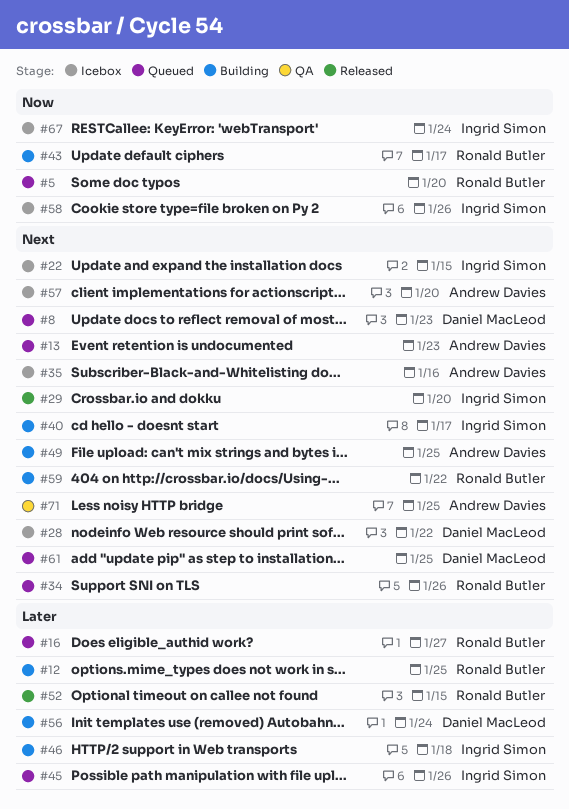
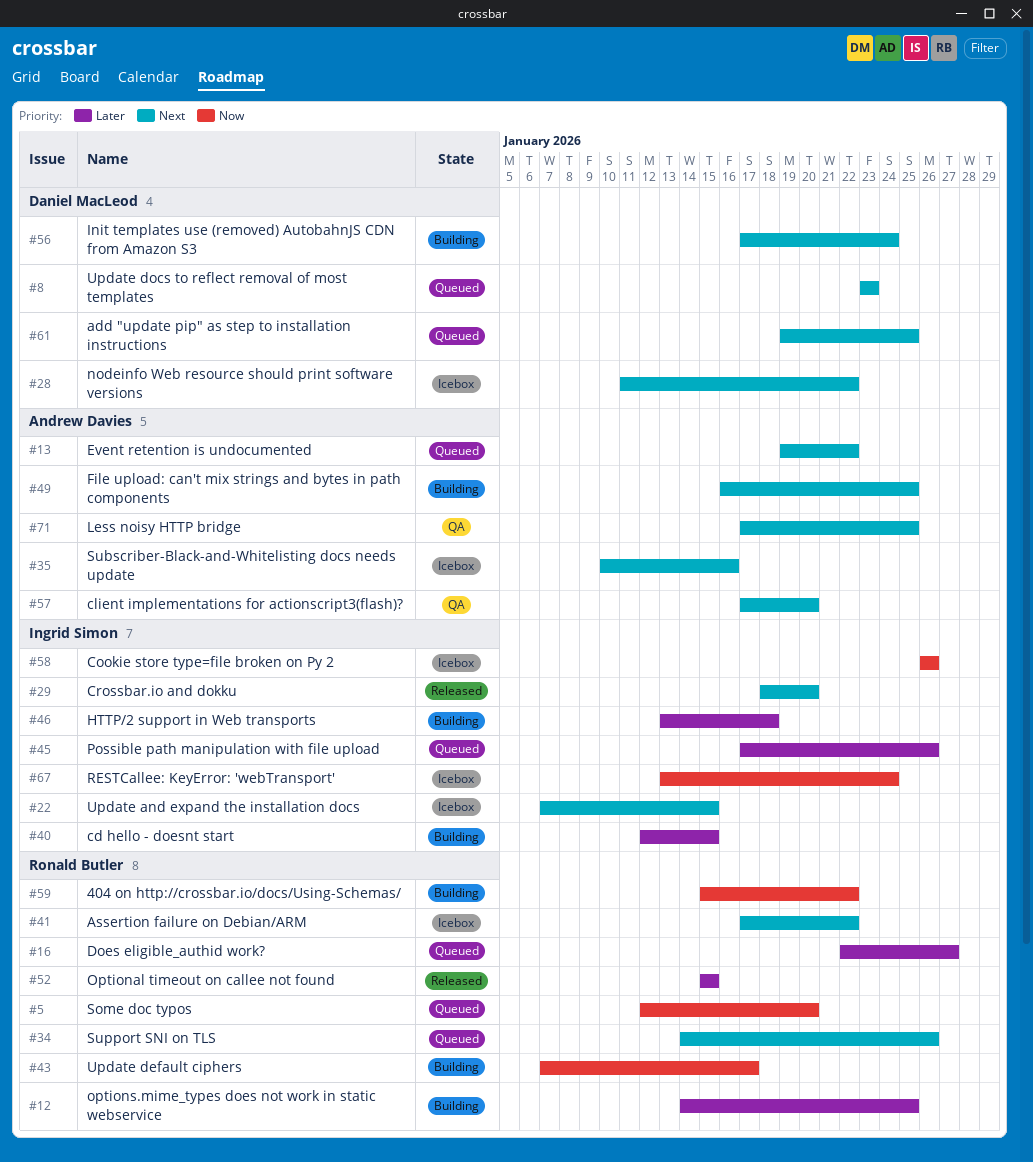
#13, due: Jan 23 -> Jan 22
#40, priority: Next -> Later
#40, due: Jan 17 -> Jan 15
#41: none -> present
#56, priority: Later -> Next
#57, status: Icebox -> QA
#59, priority: Next -> Now

